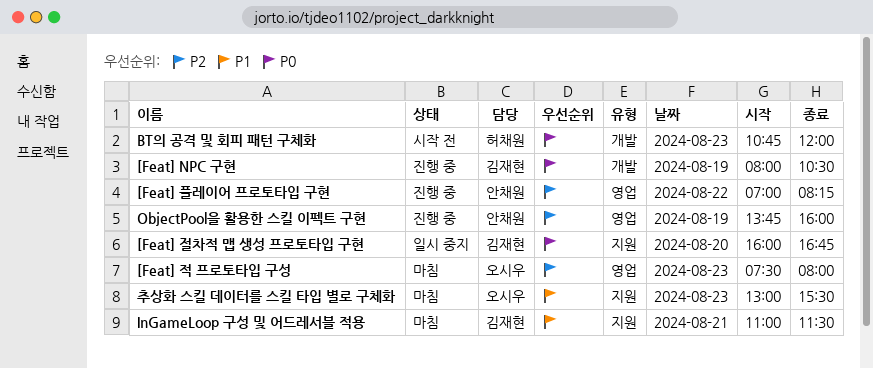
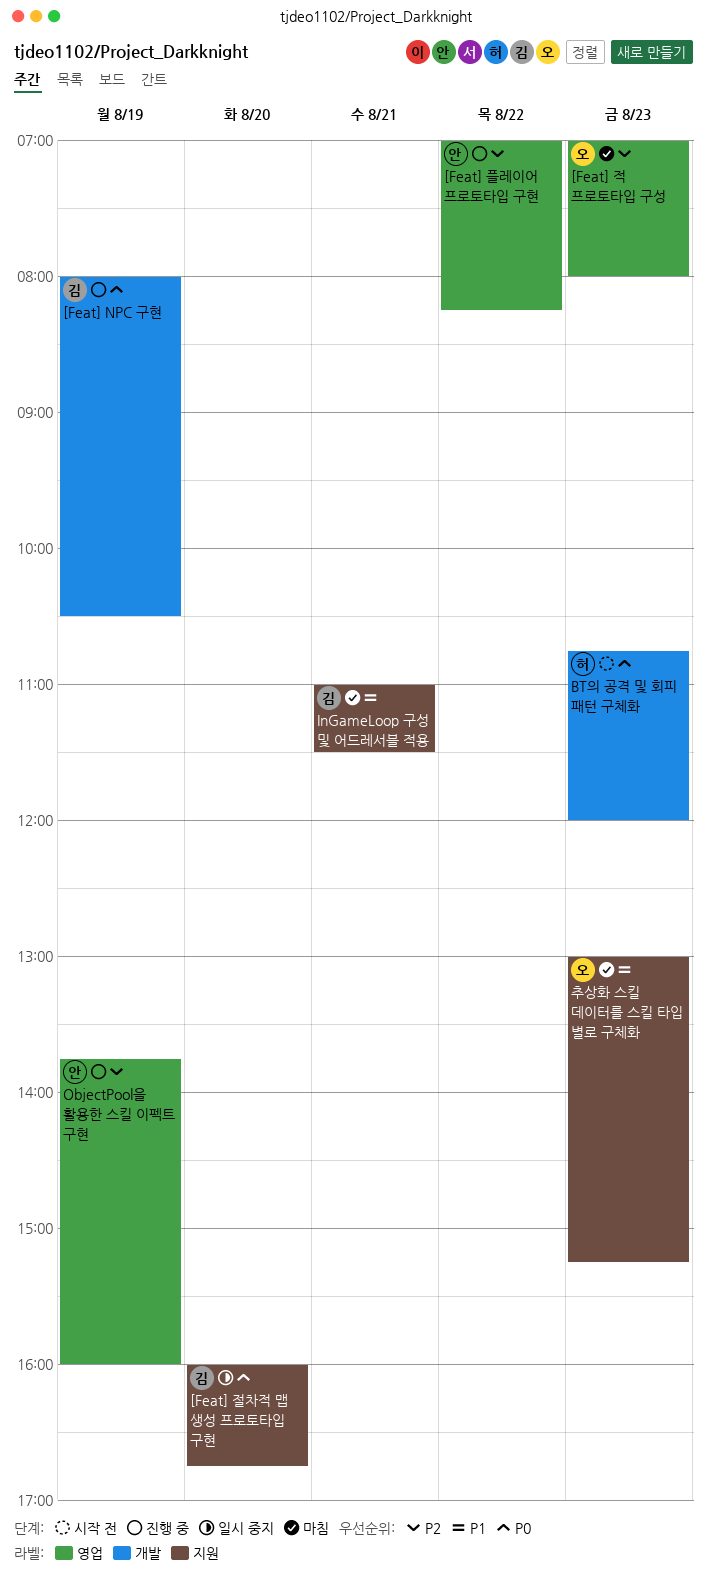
[Feat] 적 프로토타입 구성, begins: 07:30 -> 07:00
추상화 스킬 데이터를 스킬 타입 별로 구체화, ends: 15:30 -> 15:15

